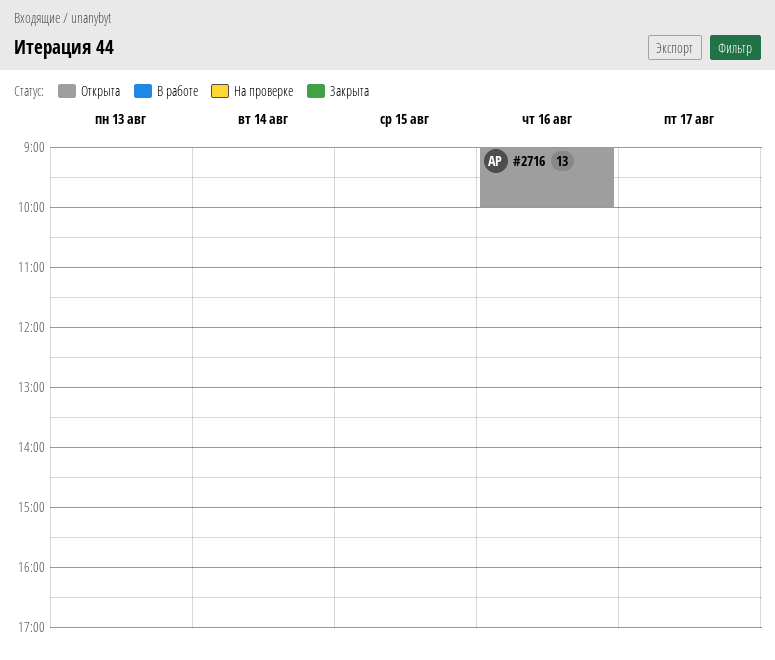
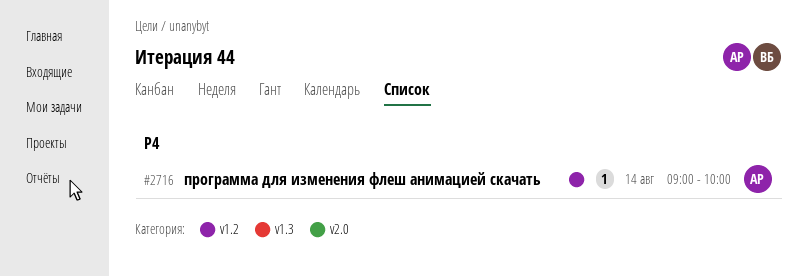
#2716, estimate: 13 -> 1
#2716, day: Aug 16 -> Aug 14

